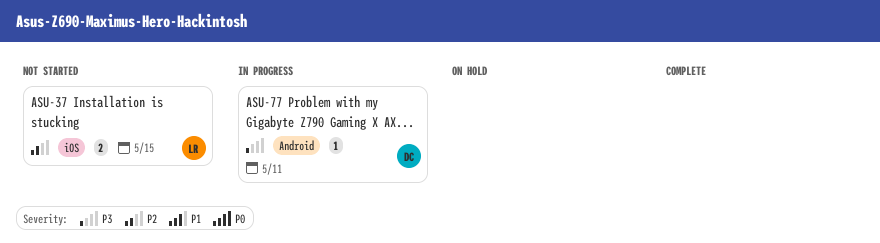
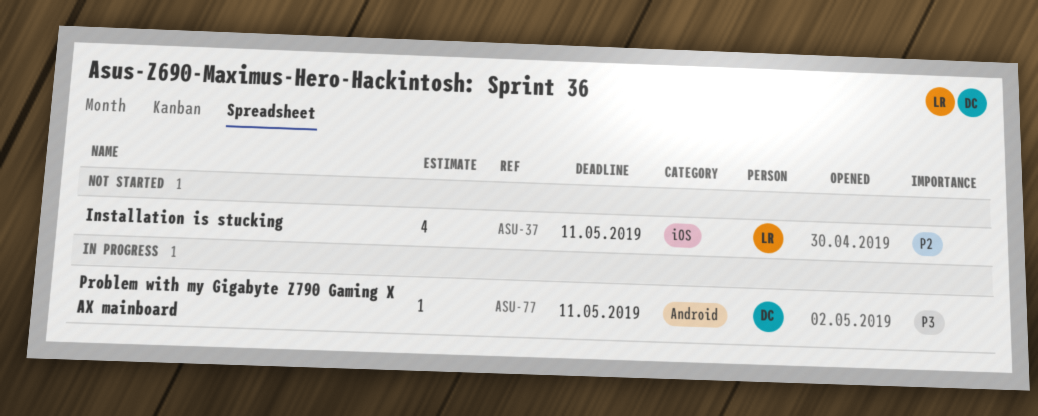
ASU-37, estimate: 2 -> 4
ASU-37, due: May 15 -> May 11

